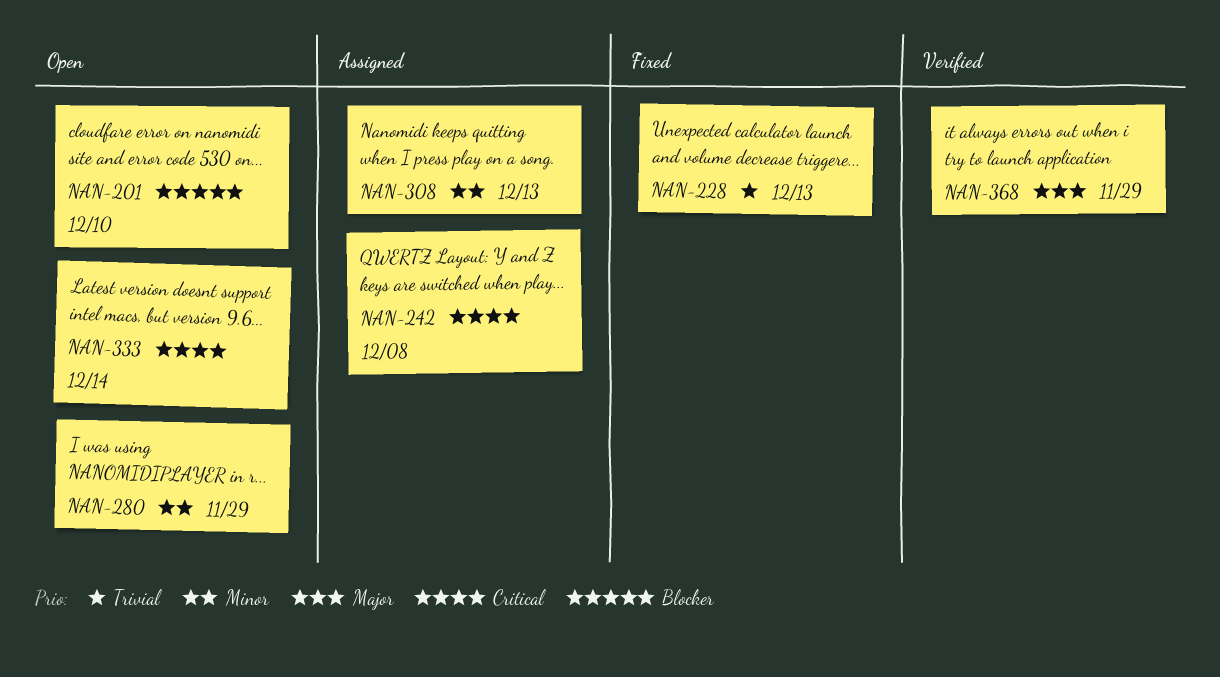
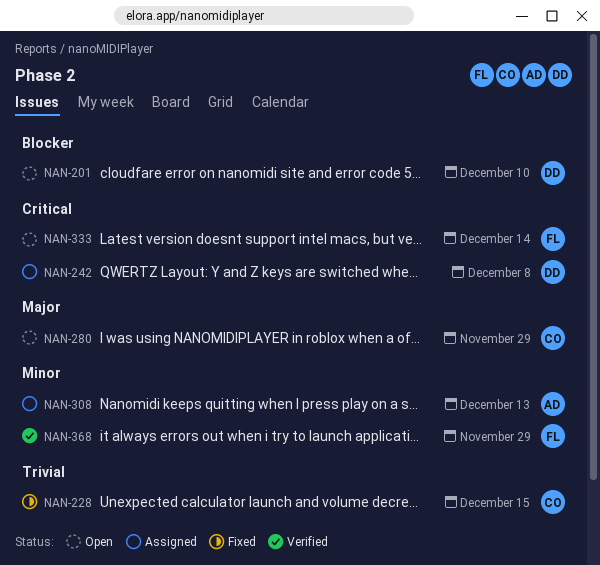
NAN-228, due: Dec 13 -> Dec 15
NAN-280, priority: Minor -> Major
NAN-368, priority: Major -> Minor

